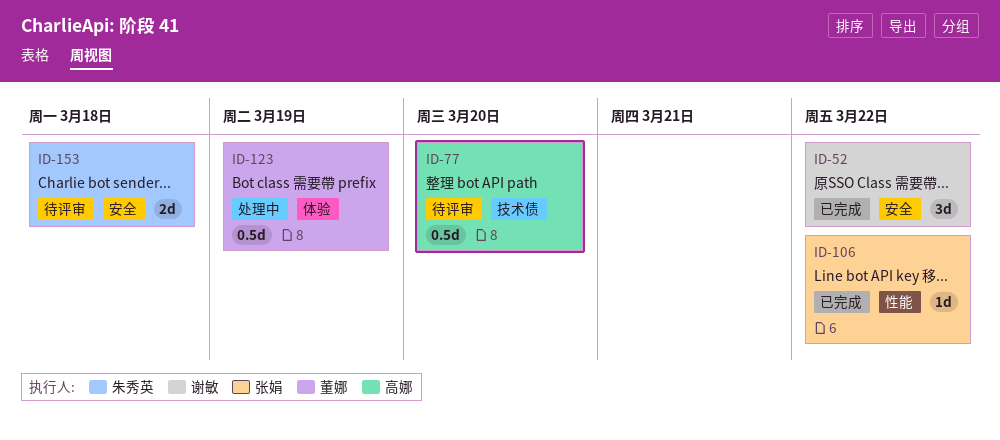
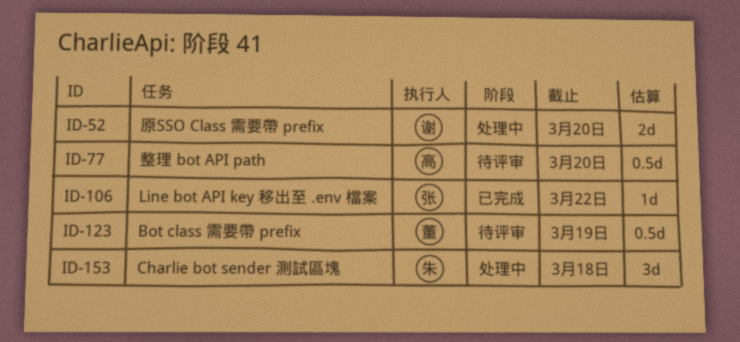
ID-52, status: 已完成 -> 处理中
ID-52, estimate: 3d -> 2d
ID-52, due: Mar 22 -> Mar 20
ID-123, status: 处理中 -> 待评审
ID-153, status: 待评审 -> 处理中
ID-153, estimate: 2d -> 3d

